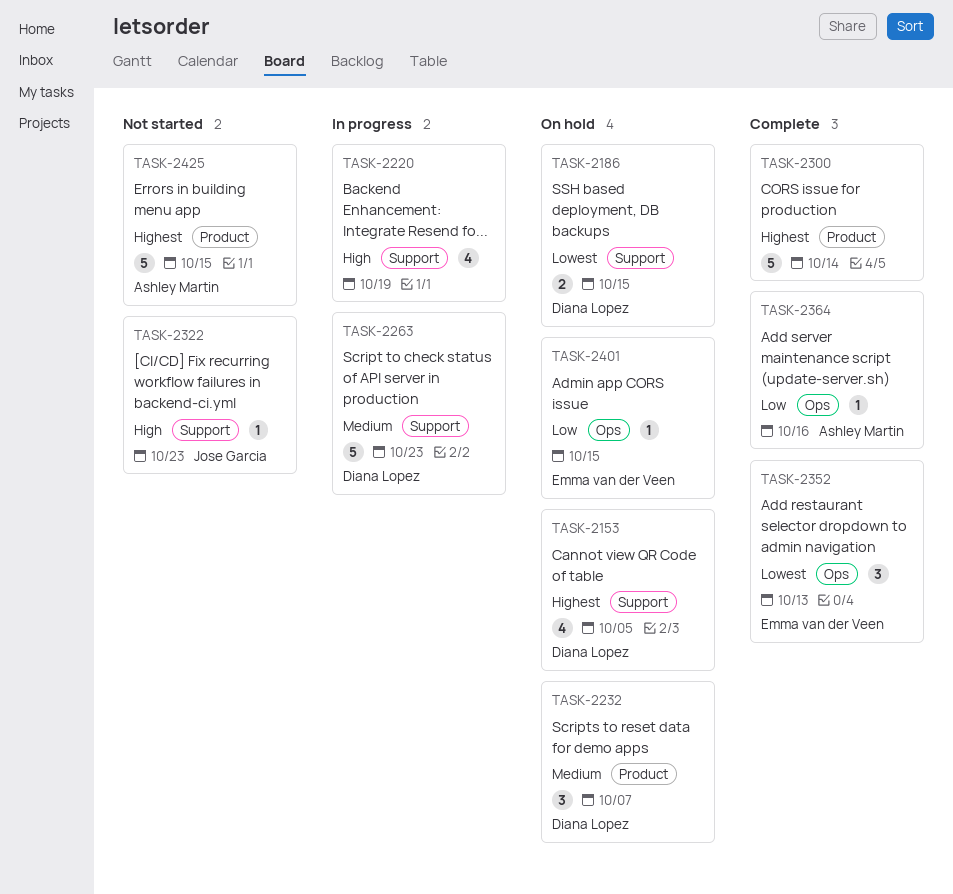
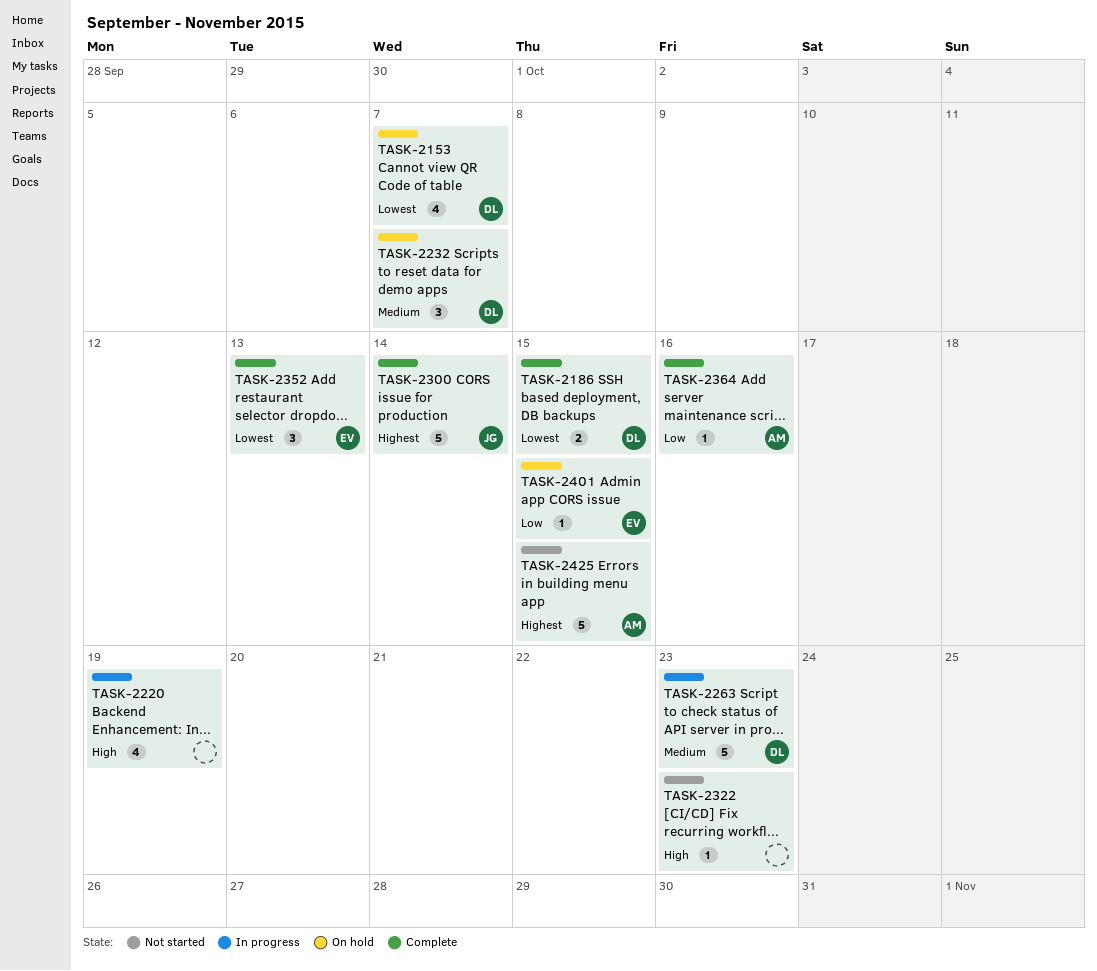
TASK-2153, priority: Highest -> Lowest
TASK-2153, due: Oct 5 -> Oct 7
TASK-2186, status: On hold -> Complete
TASK-2300, owner: none -> Jose Garcia
TASK-2322, owner: Jose Garcia -> none

